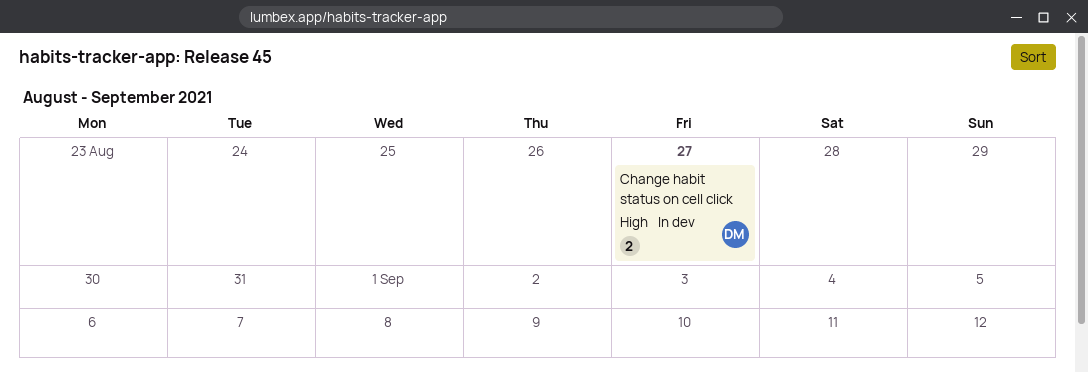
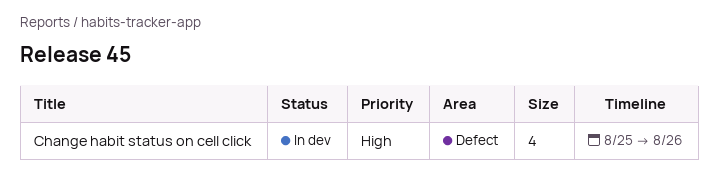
Change habit status on cell click, estimate: 2 -> 4
Change habit status on cell click, due: Aug 27 -> Aug 26

